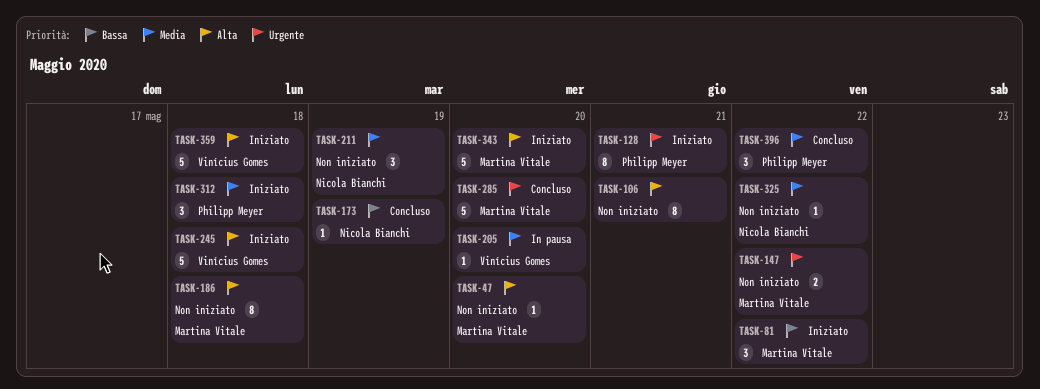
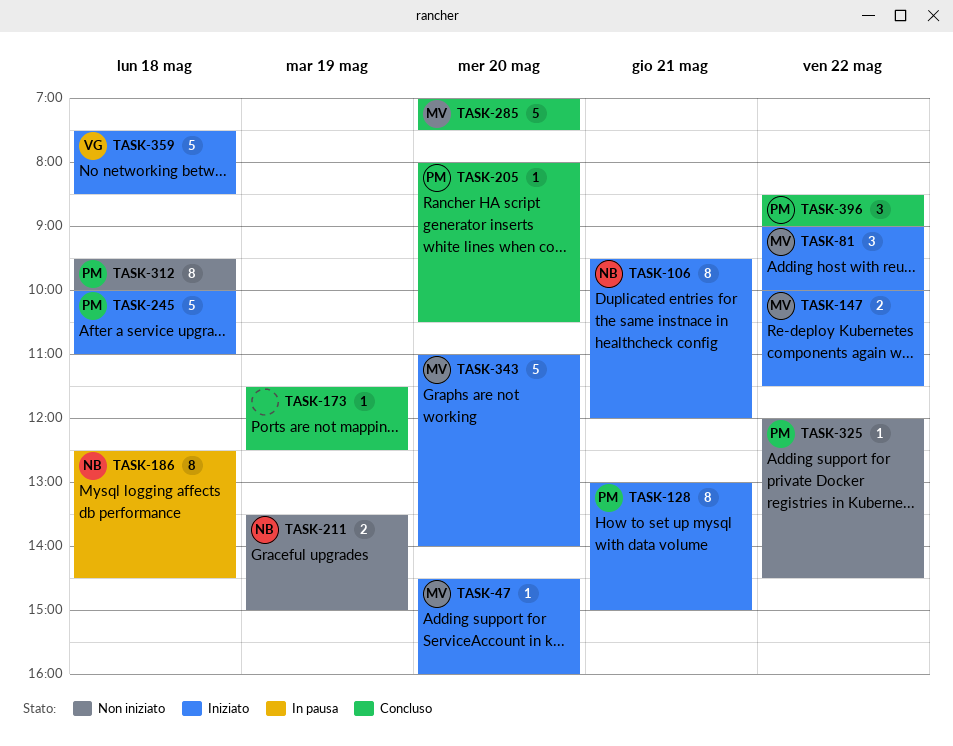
TASK-47, status: Non iniziato -> Iniziato
TASK-106, status: Non iniziato -> Iniziato
TASK-106, owner: none -> Nicola Bianchi
TASK-147, status: Non iniziato -> Iniziato
TASK-173, owner: Nicola Bianchi -> none
TASK-186, status: Non iniziato -> In pausa
TASK-186, owner: Martina Vitale -> Nicola Bianchi
TASK-205, status: In pausa -> Concluso
TASK-205, owner: Vinícius Gomes -> Philipp Meyer
TASK-211, estimate: 3 -> 2
TASK-245, owner: Vinícius Gomes -> Philipp Meyer
TASK-312, status: Iniziato -> Non iniziato
TASK-312, estimate: 3 -> 8
TASK-325, owner: Nicola Bianchi -> Philipp Meyer

